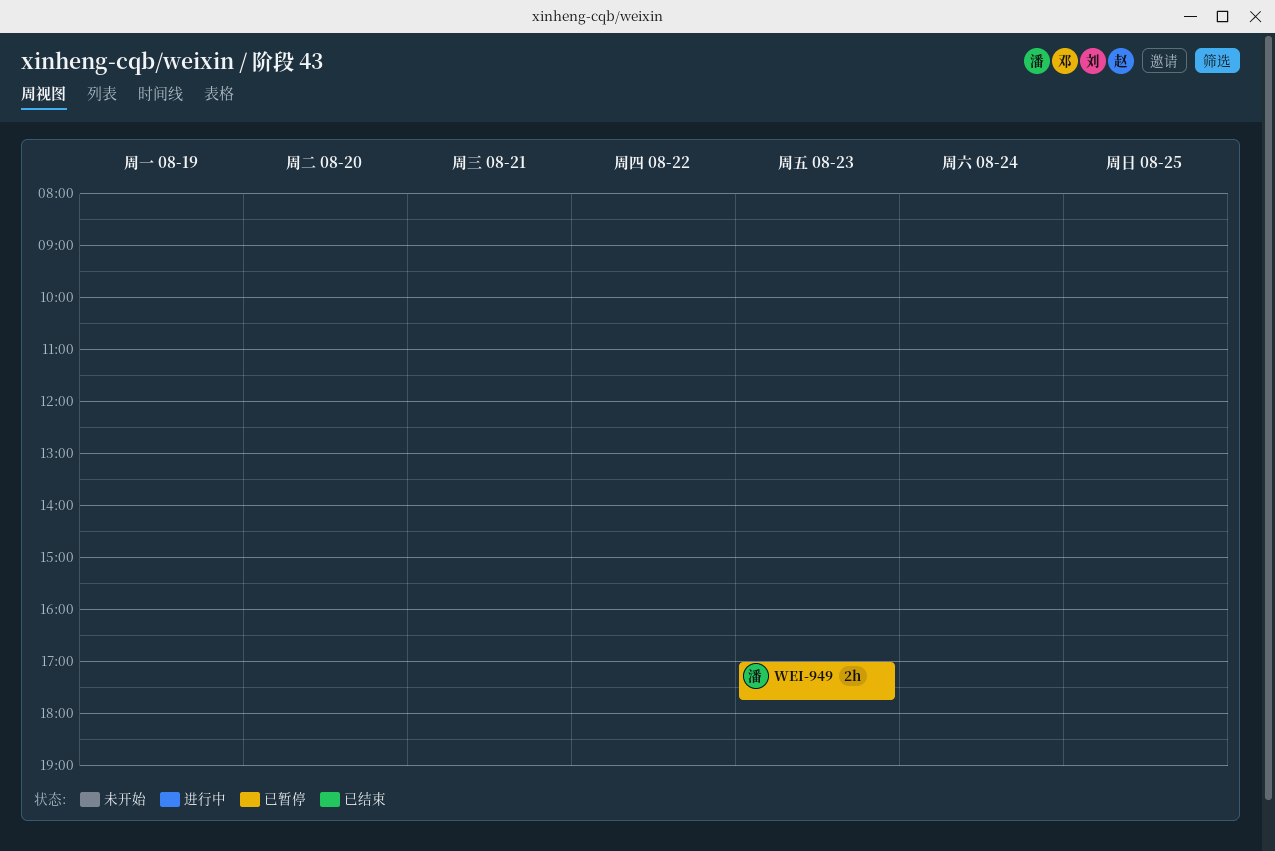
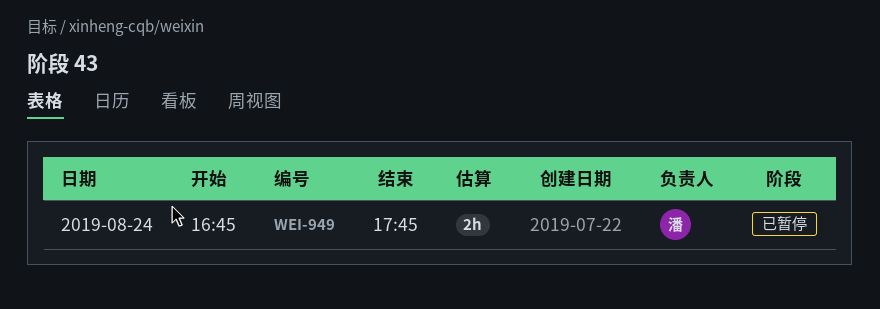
WEI-949, day: Aug 23 -> Aug 24
WEI-949, begins: 17:00 -> 16:45

